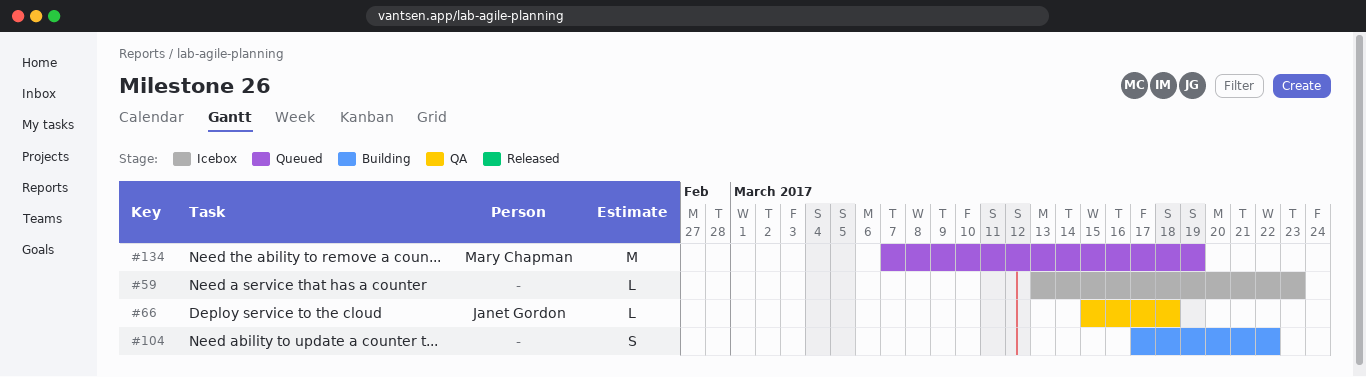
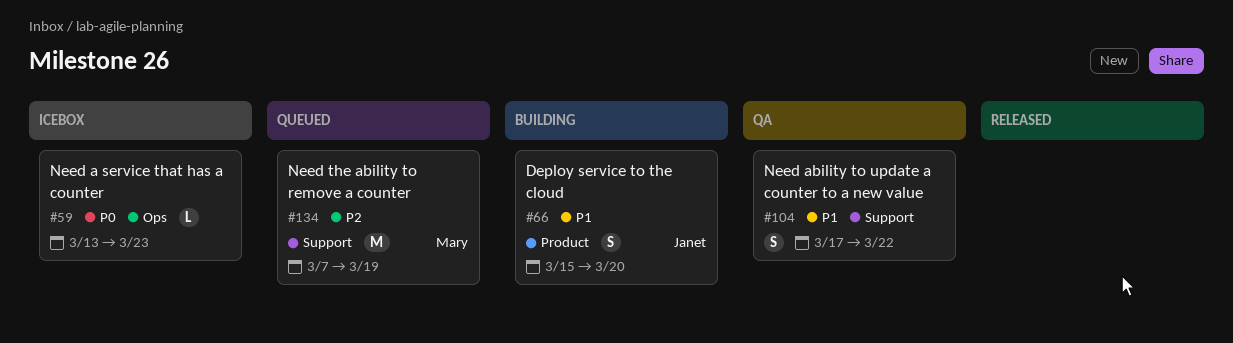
#66, status: QA -> Building
#66, estimate: L -> S
#66, due: Mar 18 -> Mar 20
#104, status: Building -> QA

